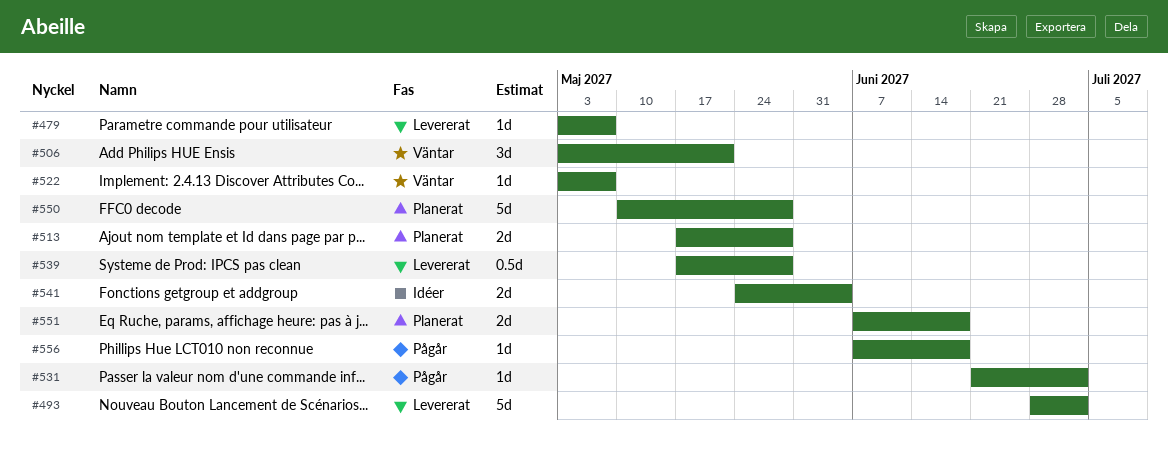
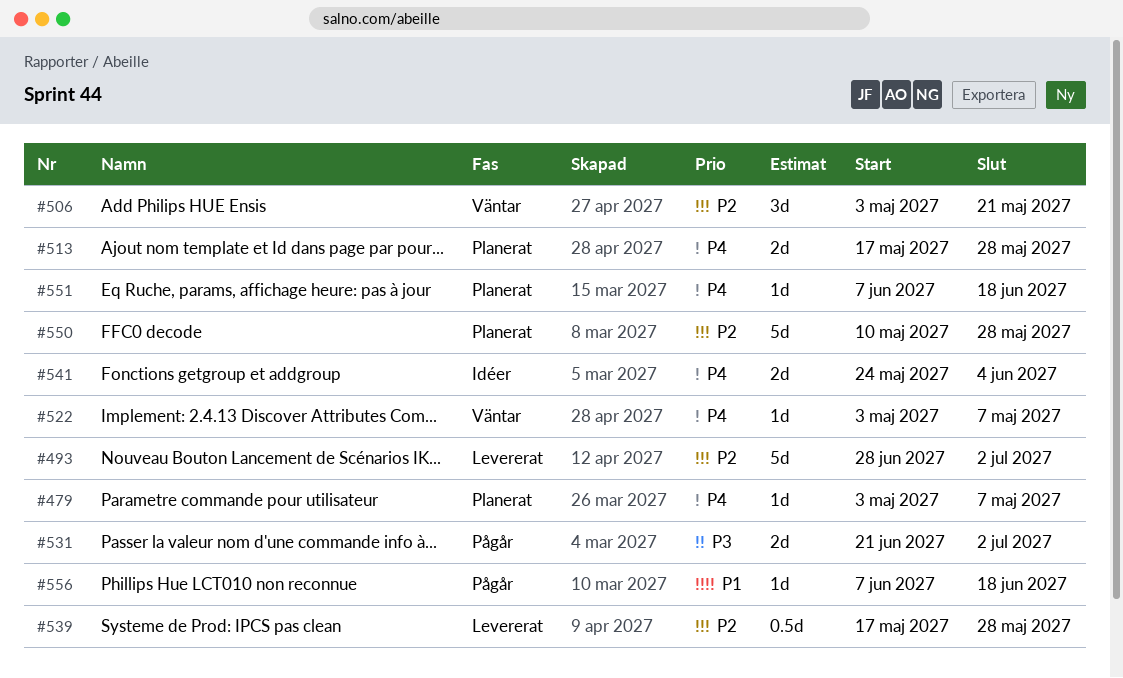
#479, status: Levererat -> Planerat
#531, estimate: 1d -> 2d
#551, estimate: 2d -> 1d

